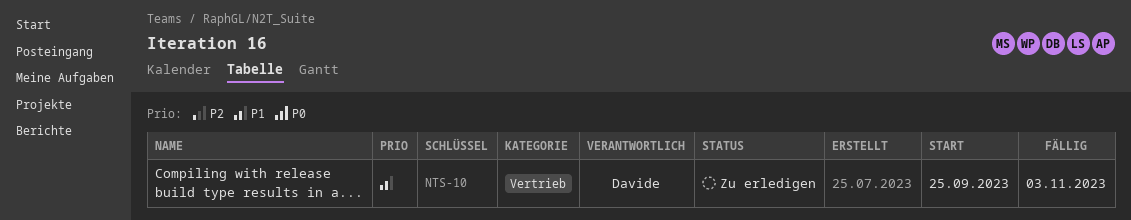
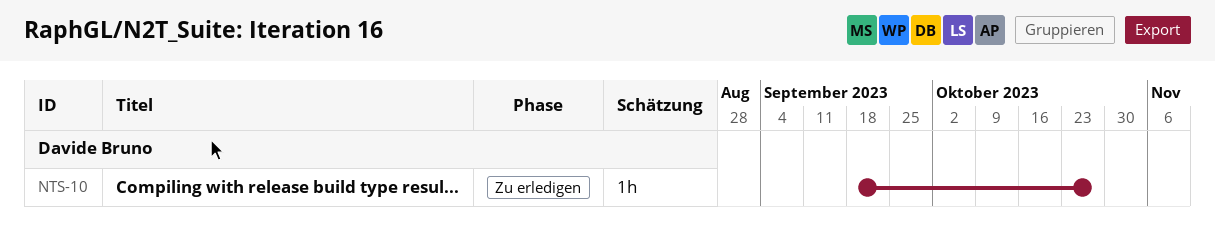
NTS-10, start: Sep 25 -> Sep 18
NTS-10, due: Nov 3 -> Oct 27

